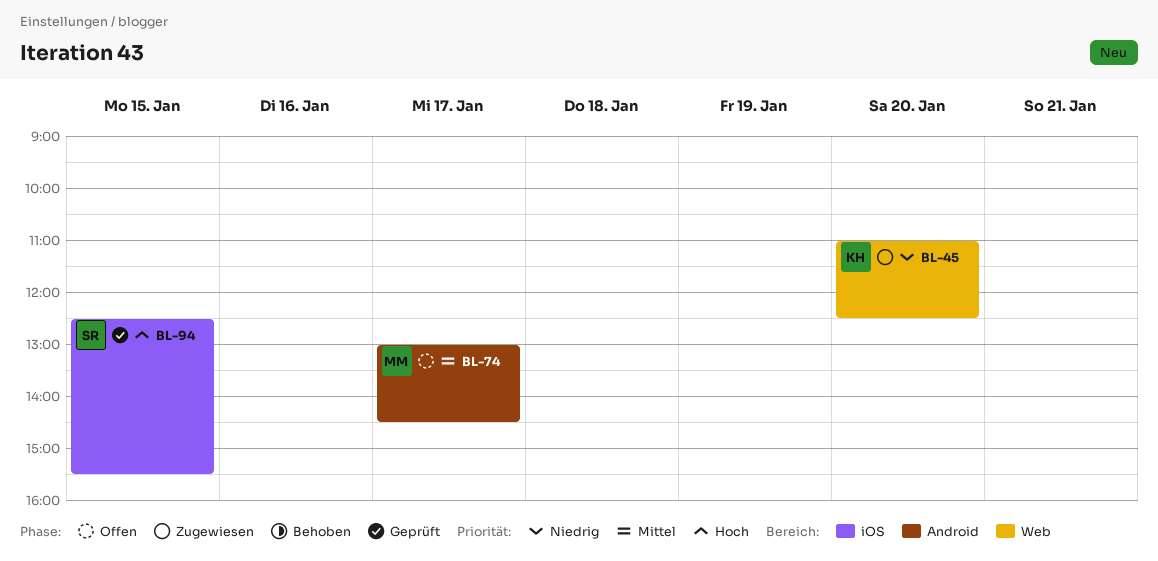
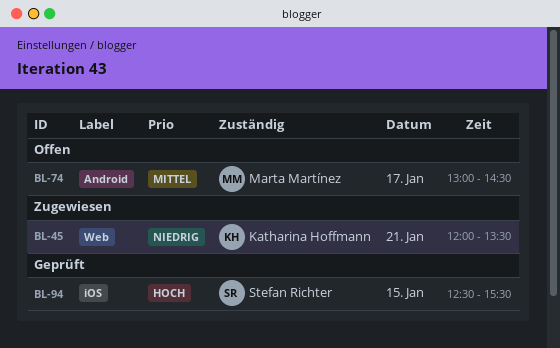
BL-45, day: Jan 20 -> Jan 21
BL-45, begins: 11:00 -> 12:00
BL-45, ends: 12:30 -> 13:30

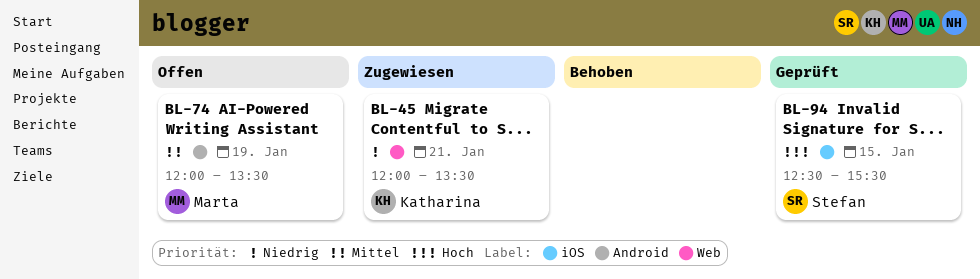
BL-74, day: Jan 17 -> Jan 19
BL-74, begins: 13:00 -> 12:00
BL-74, ends: 14:30 -> 13:30

